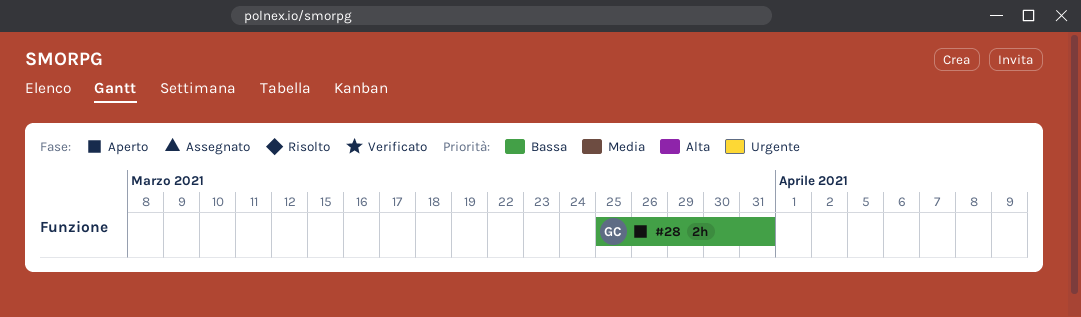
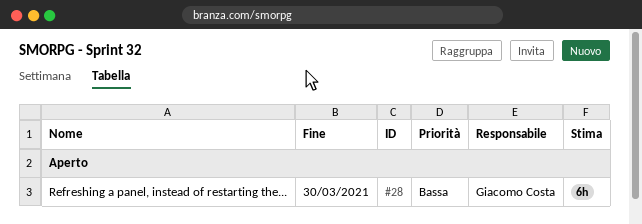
#28, estimate: 2h -> 6h
#28, due: Mar 31 -> Mar 30

